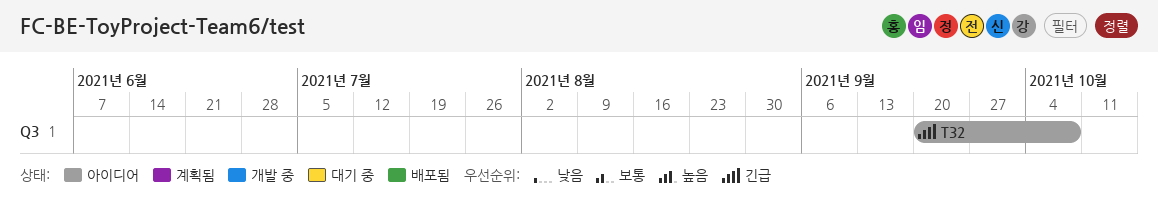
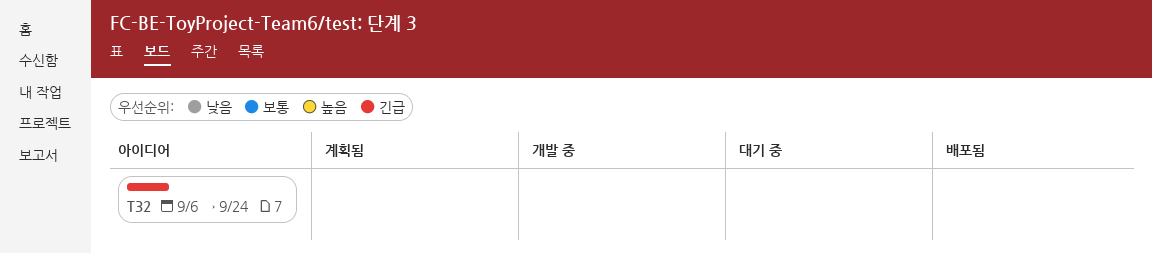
T32, start: Sep 20 -> Sep 6
T32, due: Oct 8 -> Sep 24

